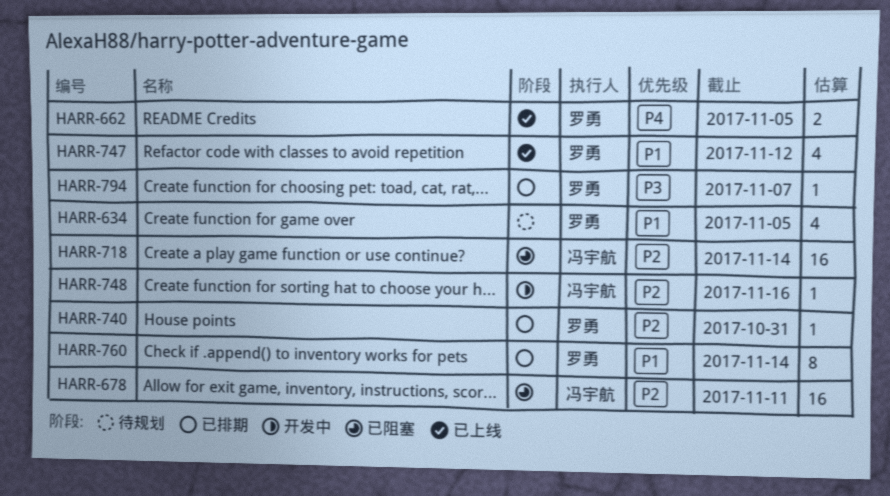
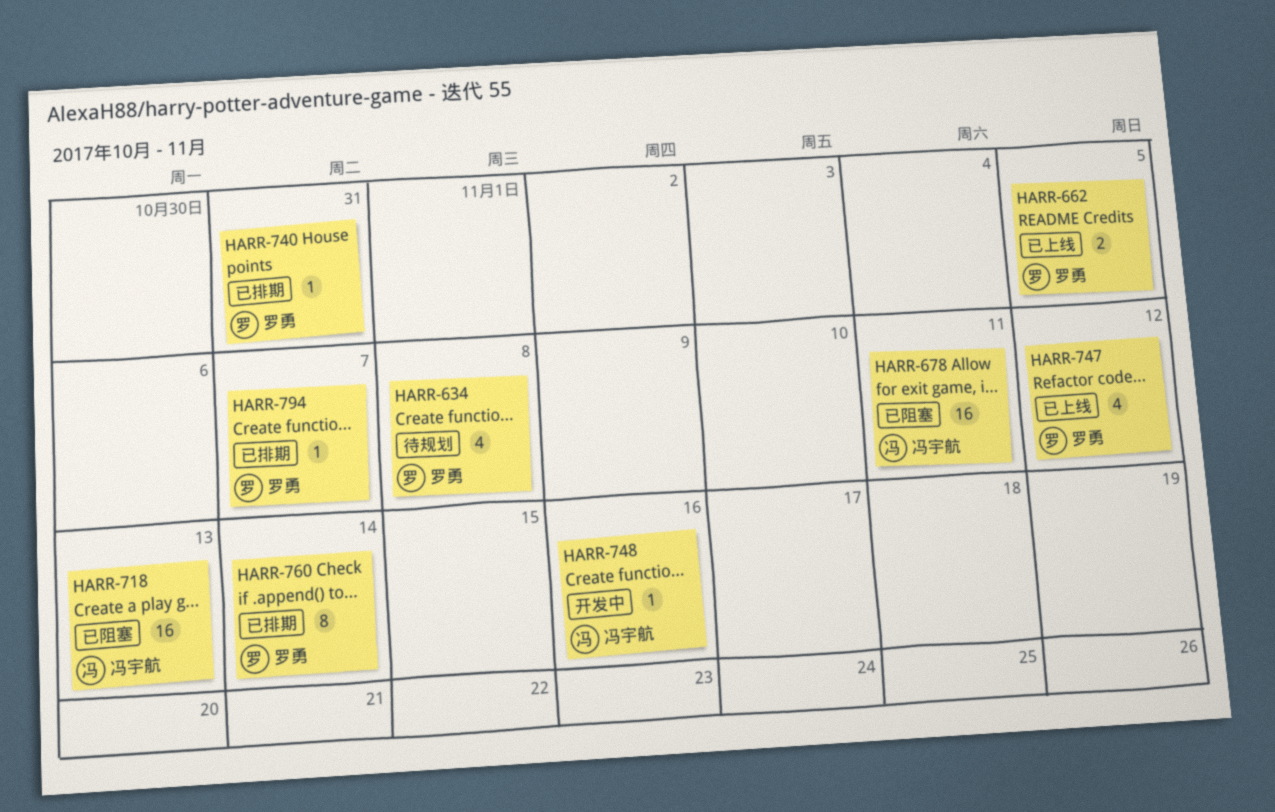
HARR-634, due: Nov 5 -> Nov 8
HARR-718, due: Nov 14 -> Nov 13

